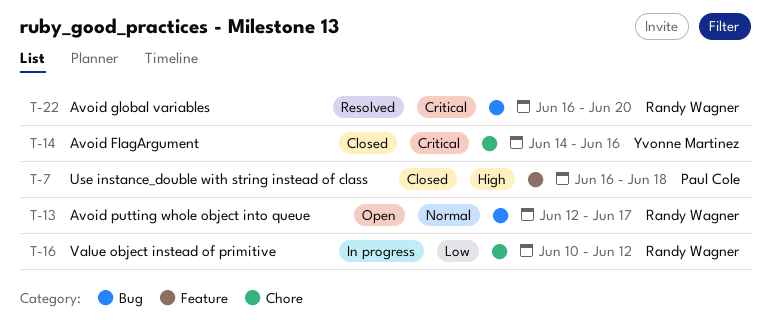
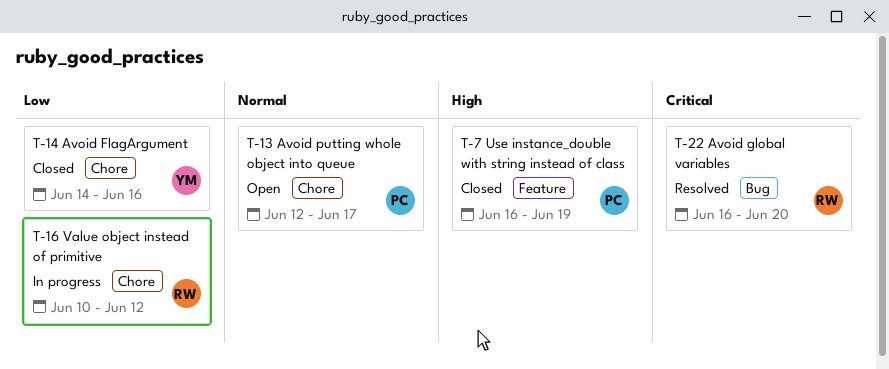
T-7, due: Jun 18 -> Jun 19
T-13, owner: Randy Wagner -> Paul Cole
T-13, label: Bug -> Chore
T-14, priority: Critical -> Low

